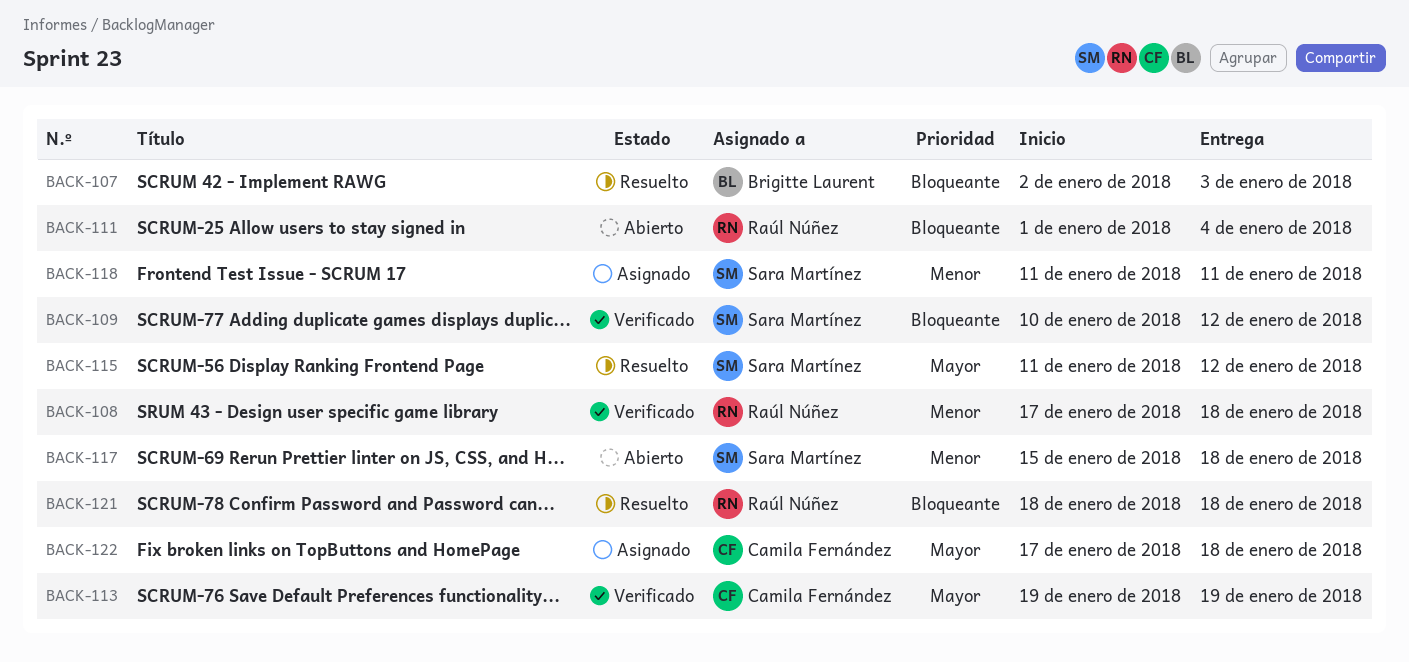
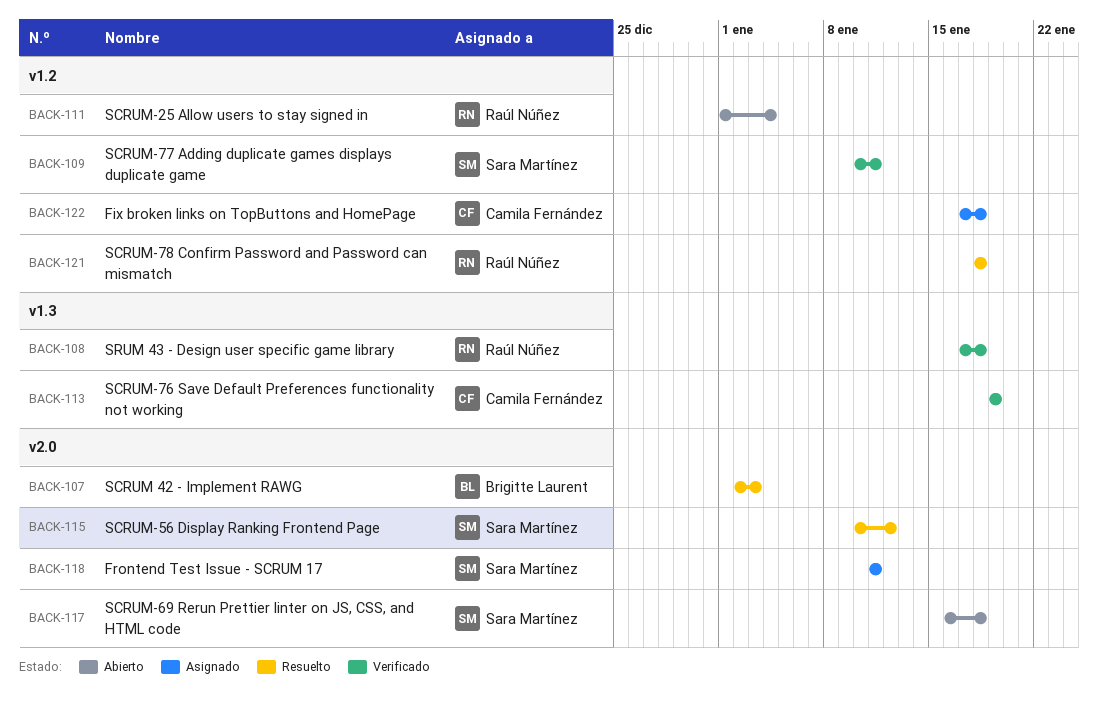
BACK-109, due: Jan 12 -> Jan 11
BACK-115, start: Jan 11 -> Jan 10
BACK-117, start: Jan 15 -> Jan 16

